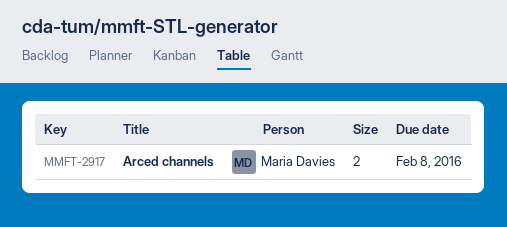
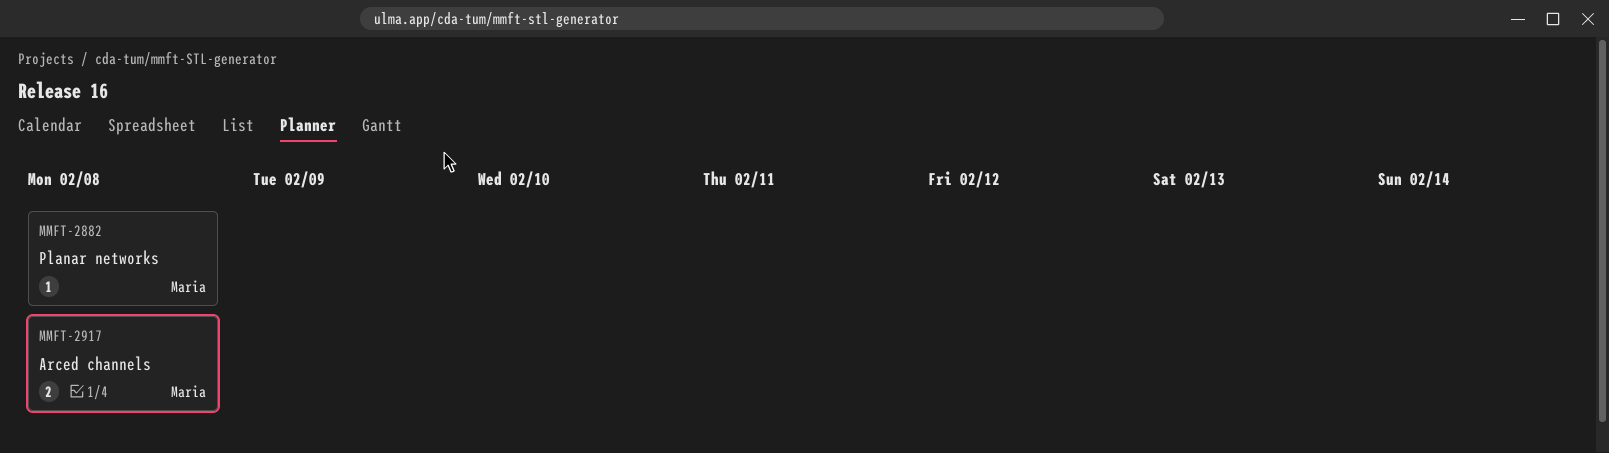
MMFT-2882: none -> present

